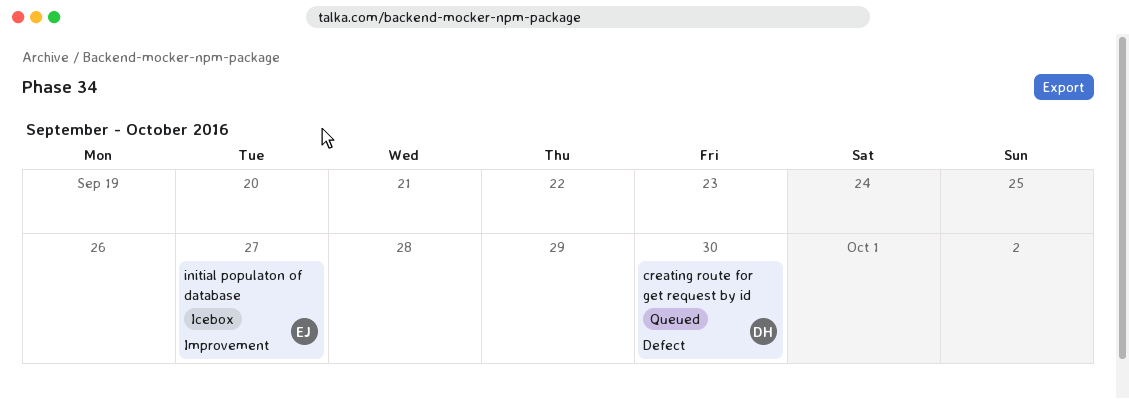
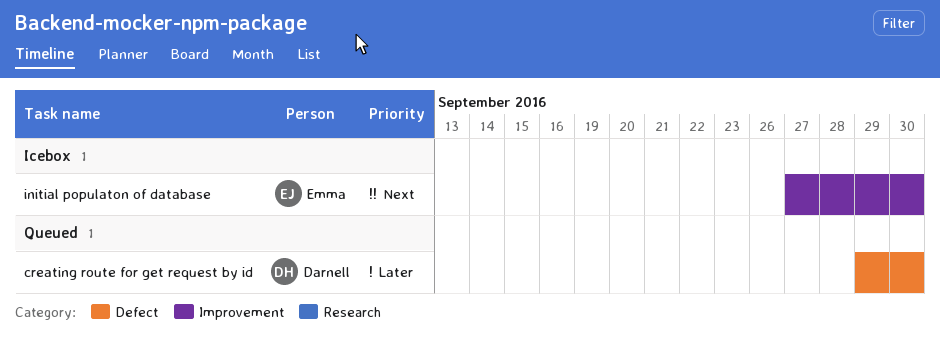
initial populaton of database, due: Sep 27 -> Sep 30

